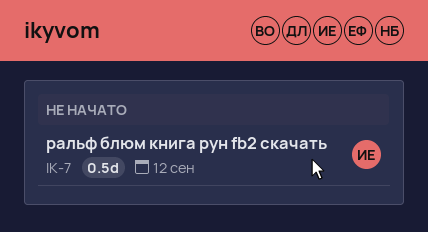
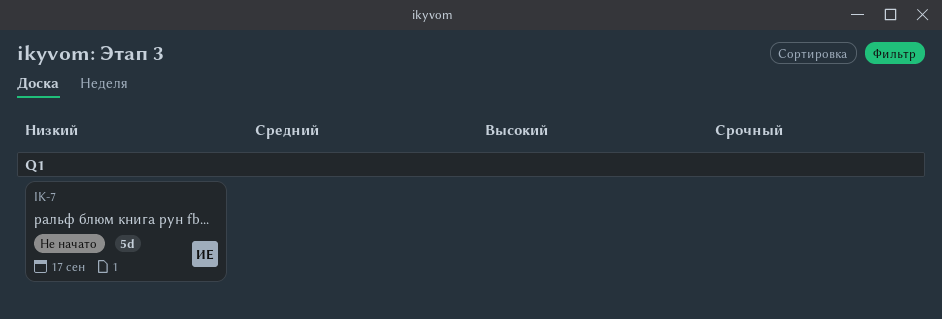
IK-7, estimate: 0.5d -> 5d
IK-7, due: Sep 12 -> Sep 17

